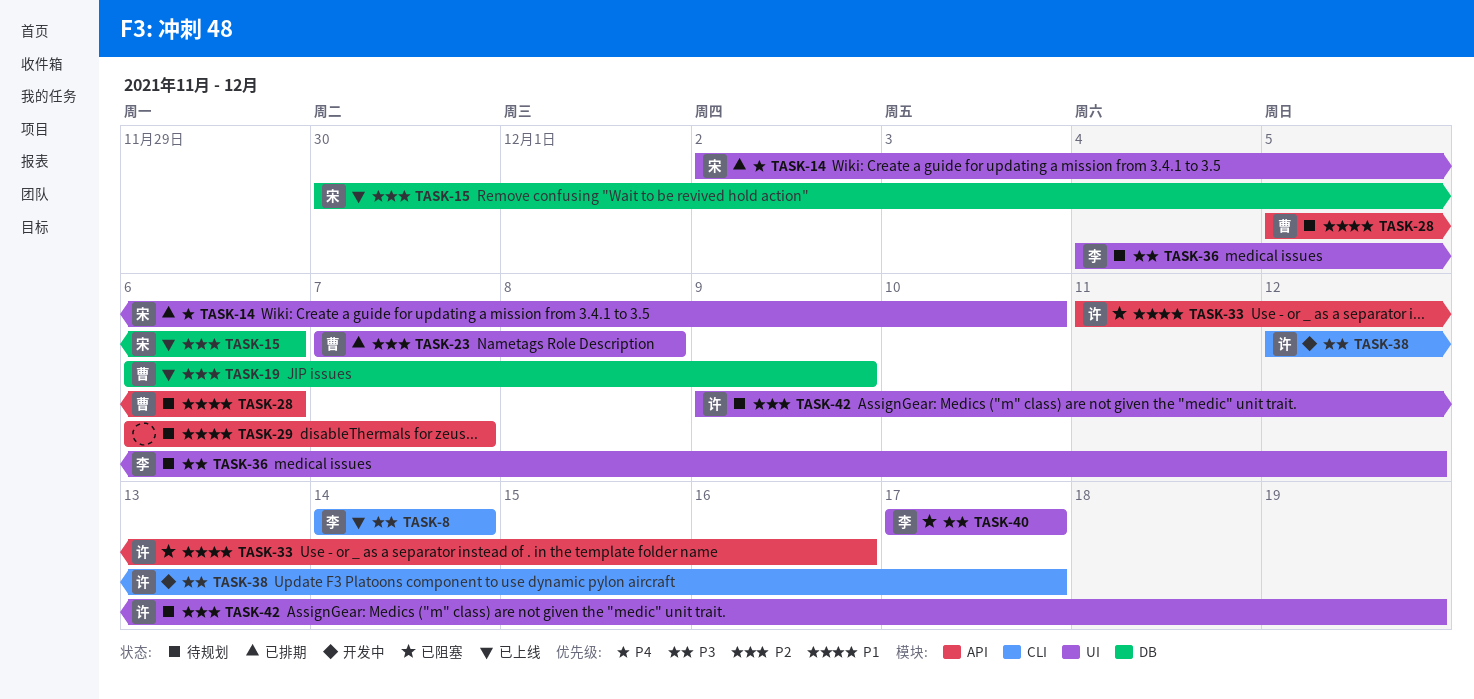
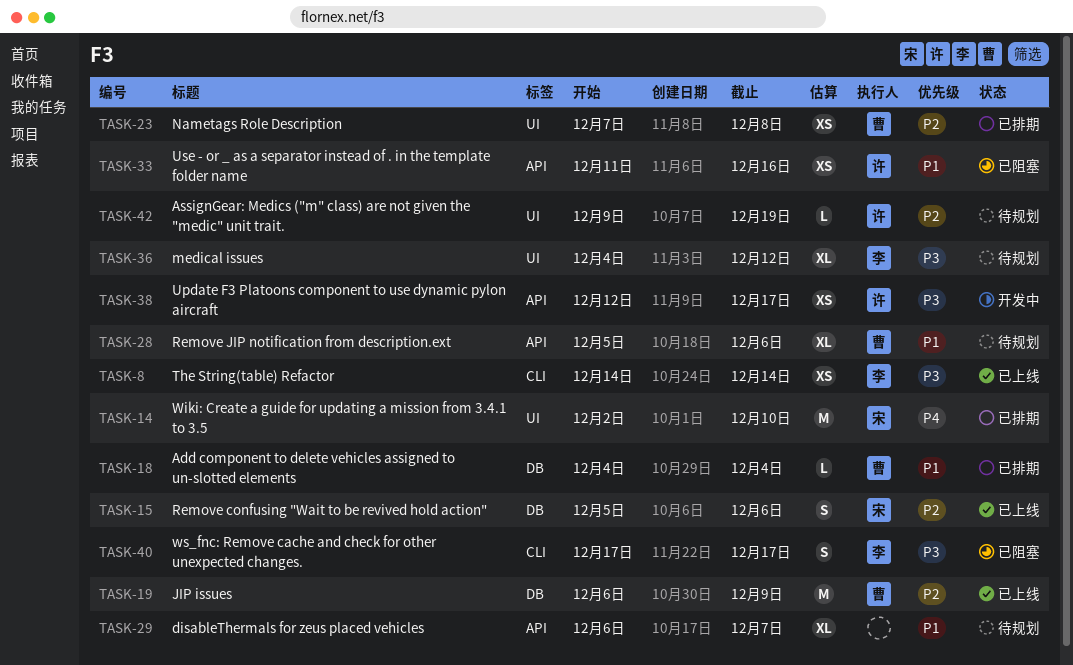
TASK-15, start: Nov 30 -> Dec 5
TASK-18: none -> present
TASK-38, label: CLI -> API
TASK-40, label: UI -> CLI

